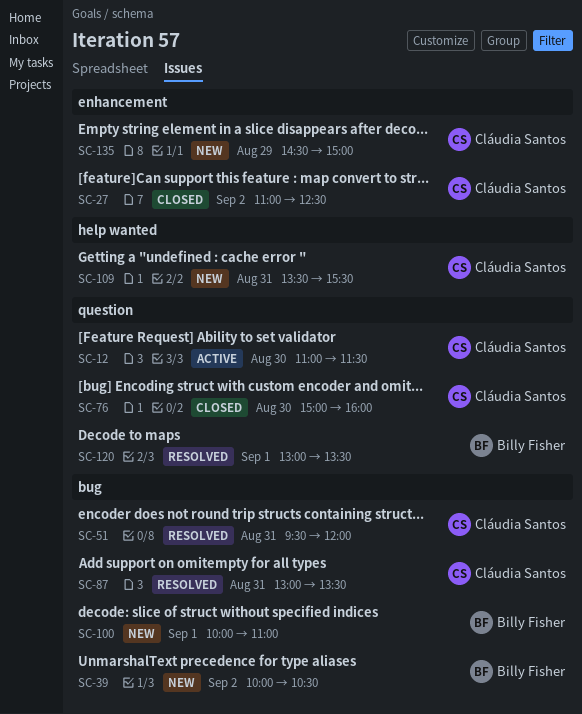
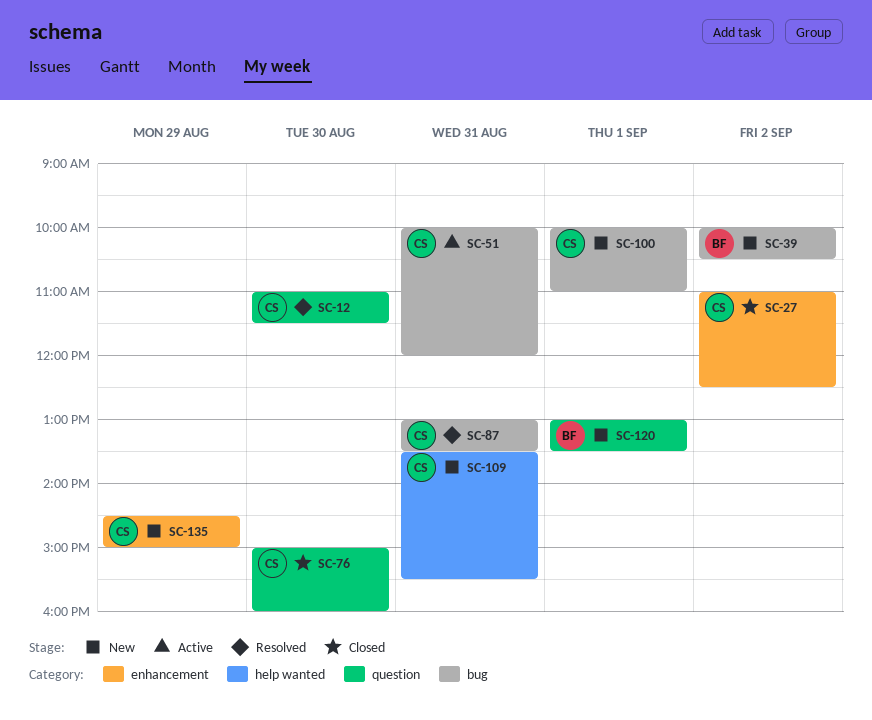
SC-12, status: Active -> Resolved
SC-51, status: Resolved -> Active
SC-51, begins: 09:30 -> 10:00
SC-100, owner: Billy Fisher -> Cláudia Santos
SC-120, status: Resolved -> New

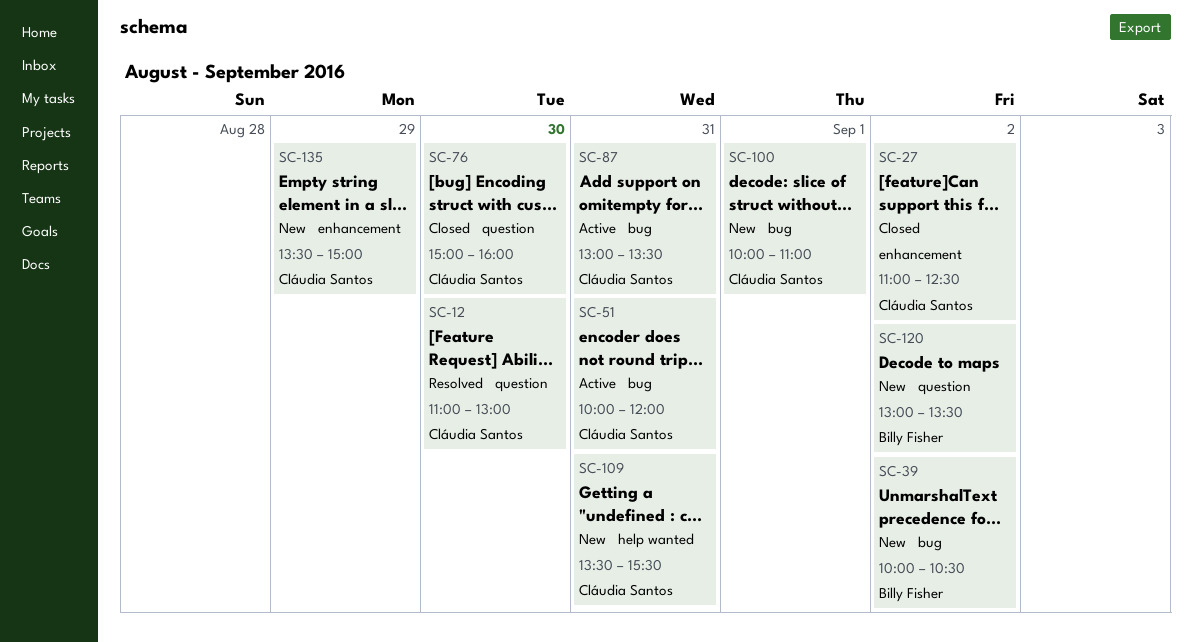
SC-12, ends: 11:30 -> 13:00
SC-87, status: Resolved -> Active
SC-120, day: Sep 1 -> Sep 2
SC-135, begins: 14:30 -> 13:30

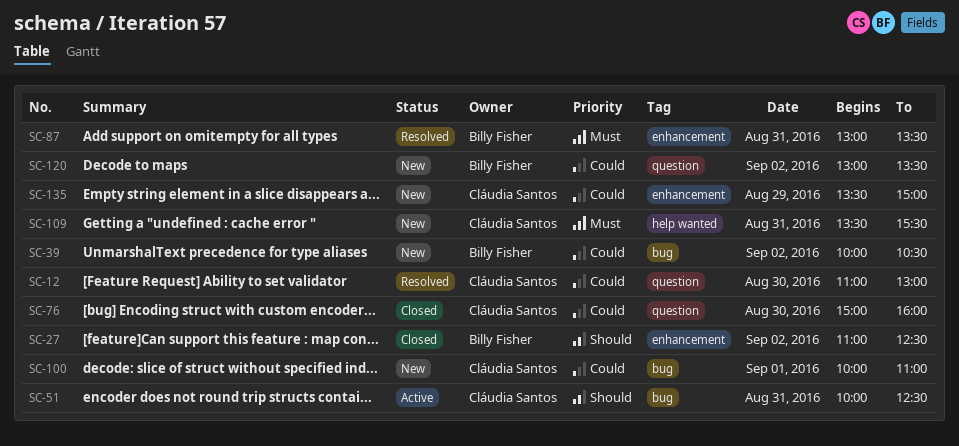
SC-27, owner: Cláudia Santos -> Billy Fisher
SC-51, ends: 12:00 -> 12:30
SC-87, status: Active -> Resolved
SC-87, owner: Cláudia Santos -> Billy Fisher
SC-87, label: bug -> enhancement

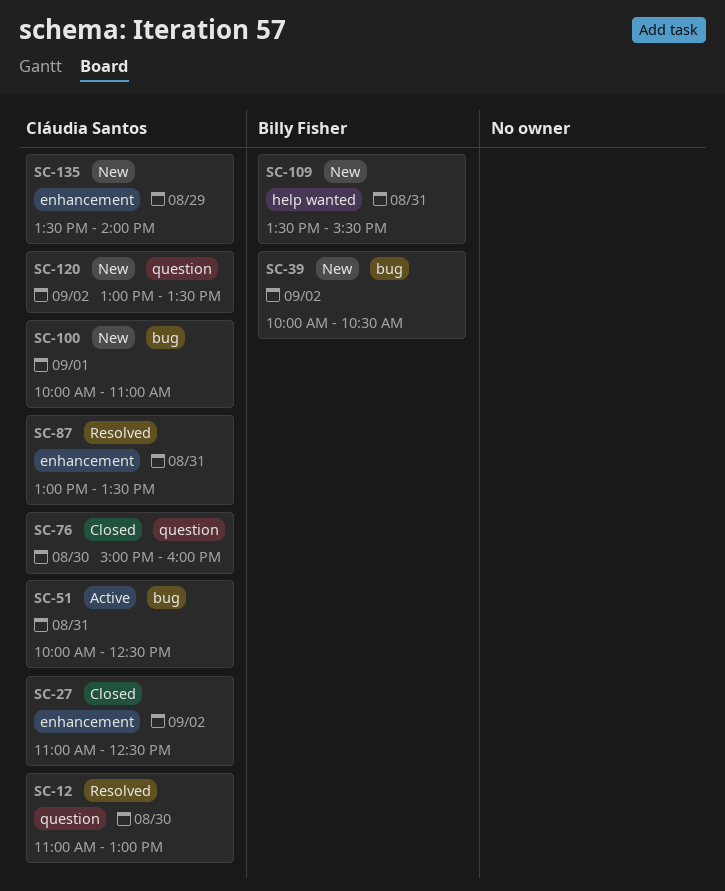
SC-27, owner: Billy Fisher -> Cláudia Santos
SC-87, owner: Billy Fisher -> Cláudia Santos
SC-109, owner: Cláudia Santos -> Billy Fisher
SC-120, owner: Billy Fisher -> Cláudia Santos
SC-135, ends: 15:00 -> 14:00

